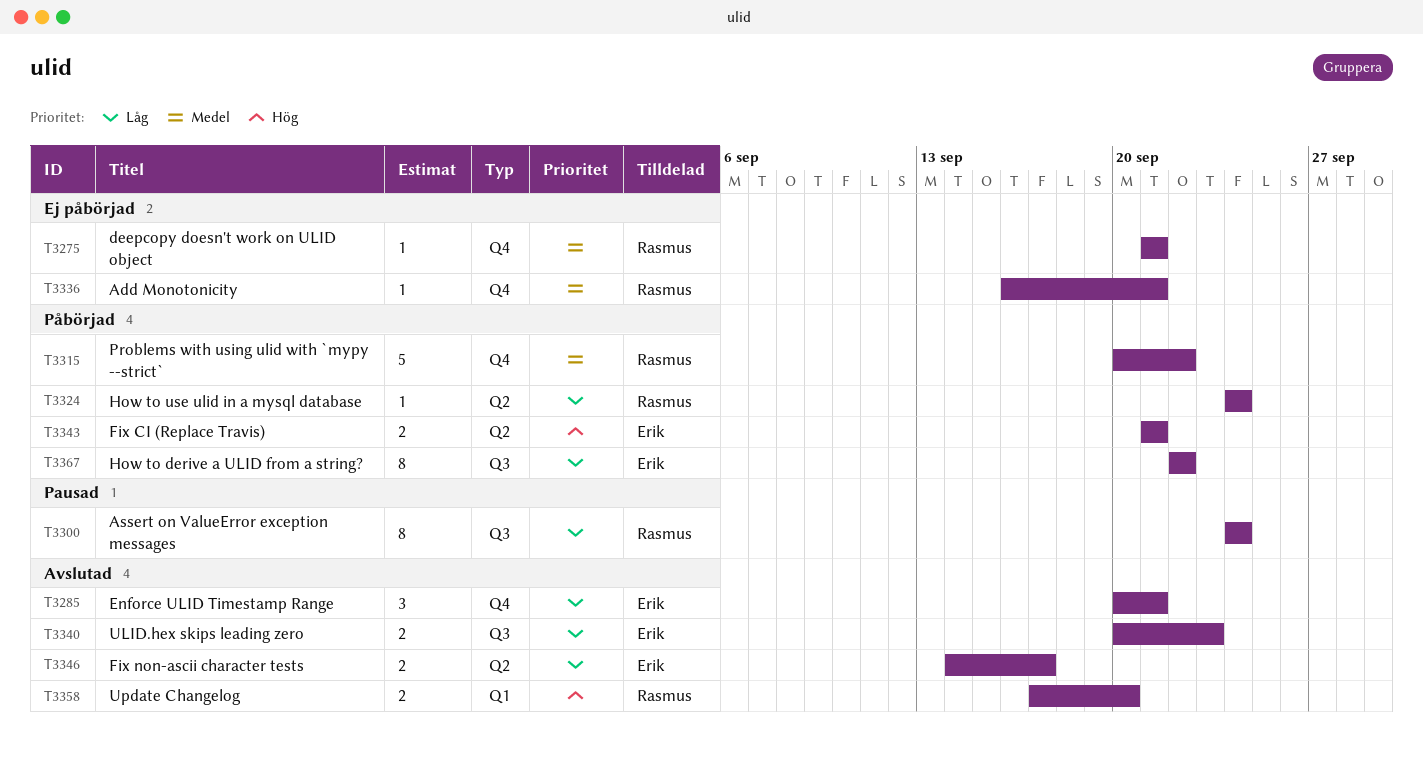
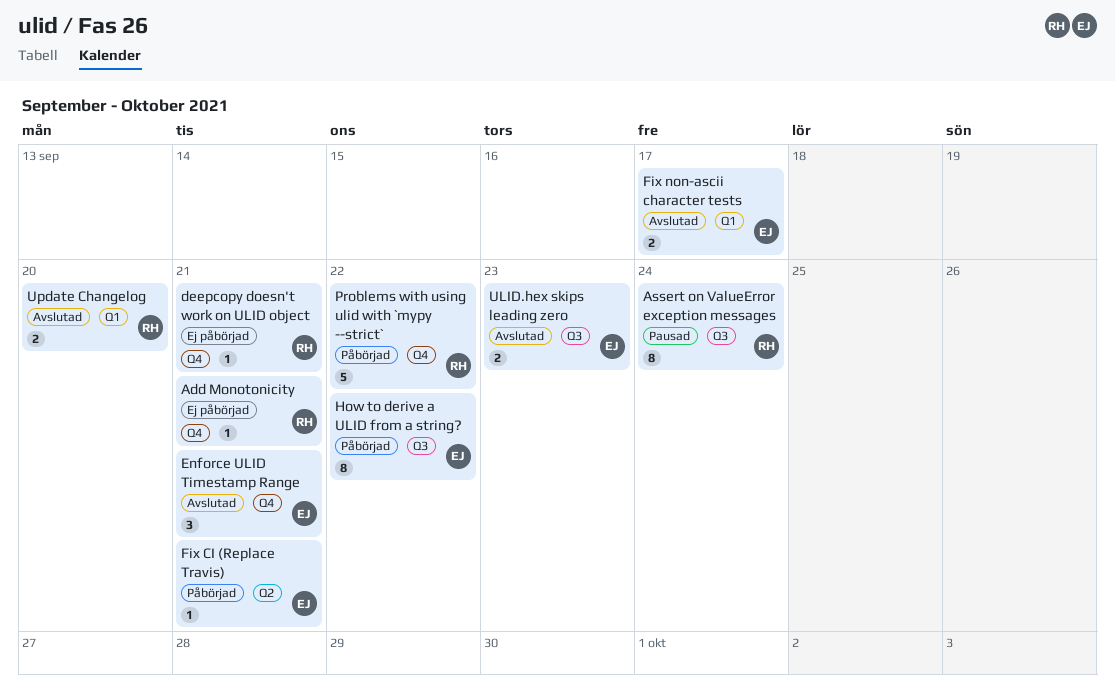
Fix CI (Replace Travis), estimate: 2 -> 1
Fix non-ascii character tests, label: Q2 -> Q1
How to use ulid in a mysql database: present -> none

